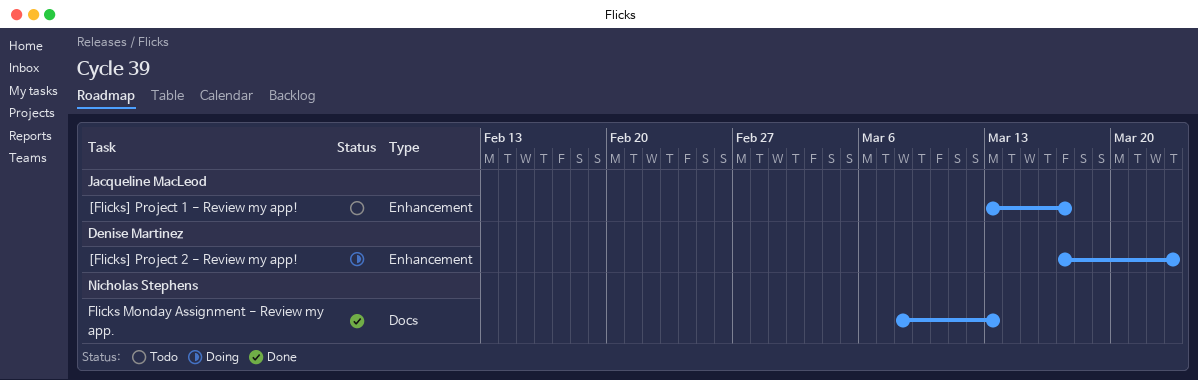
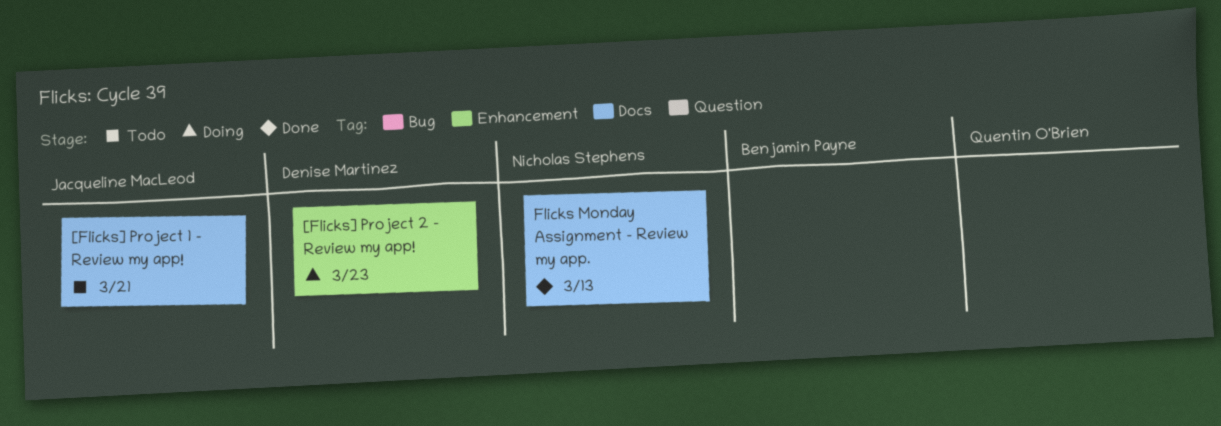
[Flicks] Project 1 - Review my app!, label: Enhancement -> Docs
[Flicks] Project 1 - Review my app!, due: Mar 17 -> Mar 21

